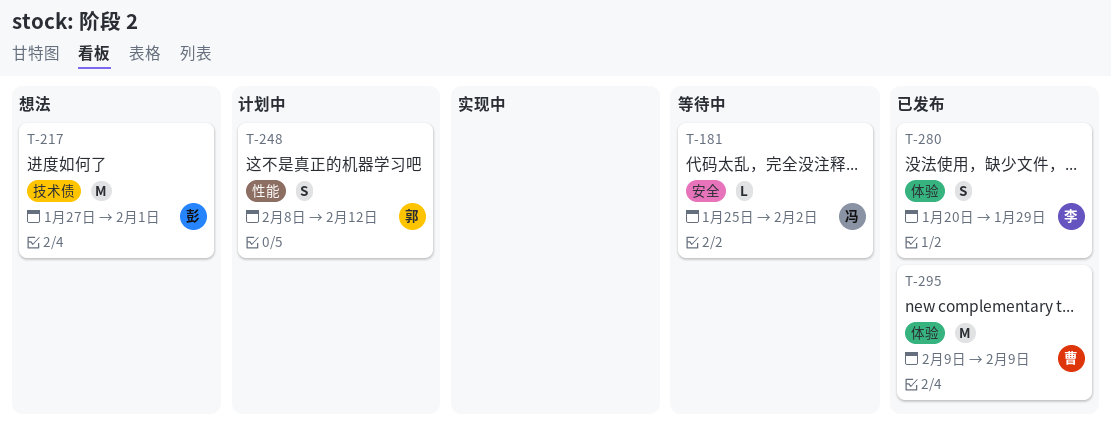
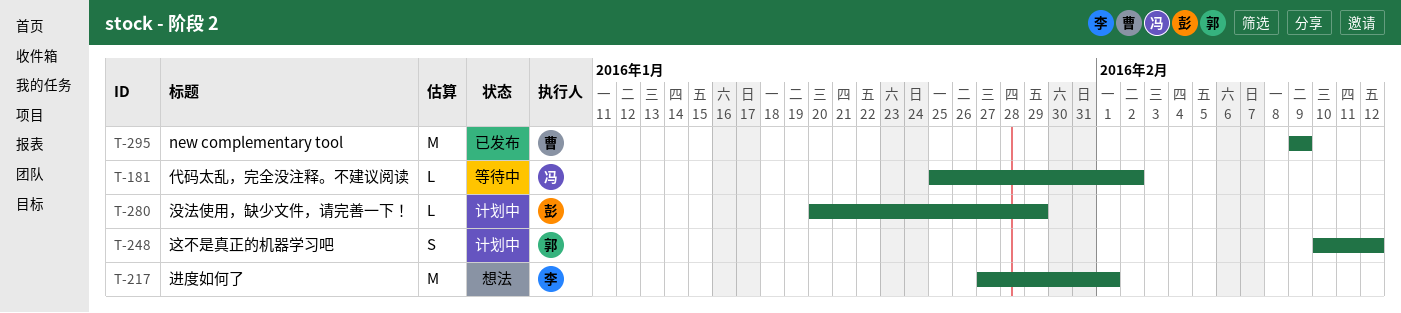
T-217, owner: 彭 -> 李
T-248, start: Feb 8 -> Feb 10
T-280, status: 已发布 -> 计划中
T-280, owner: 李 -> 彭
T-280, estimate: S -> L

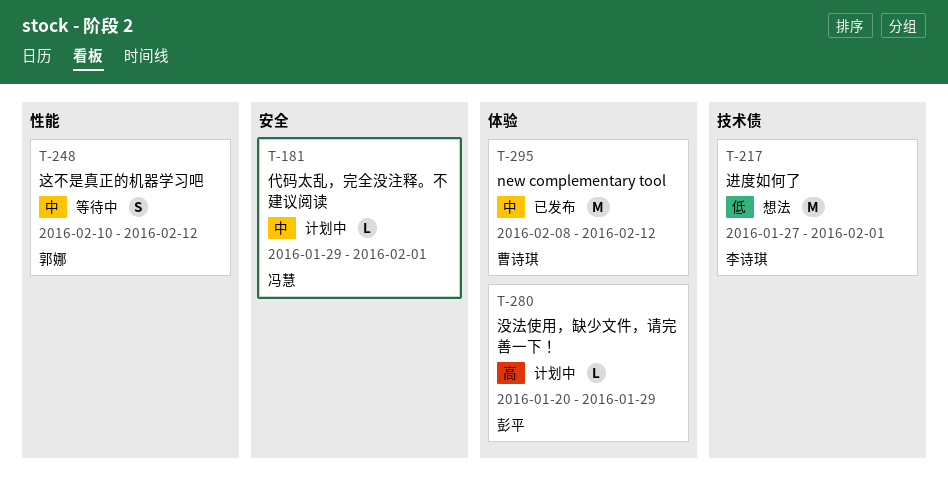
T-181, status: 等待中 -> 计划中
T-181, start: Jan 25 -> Jan 29
T-181, due: Feb 2 -> Feb 1
T-248, status: 计划中 -> 等待中
T-295, start: Feb 9 -> Feb 8
T-295, due: Feb 9 -> Feb 12

